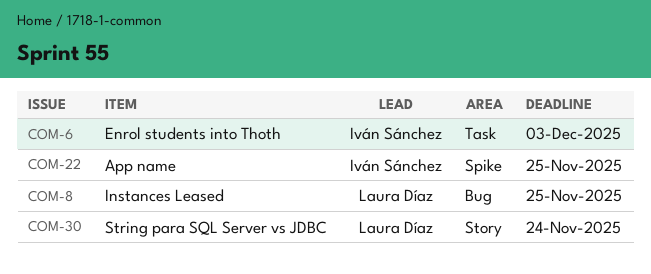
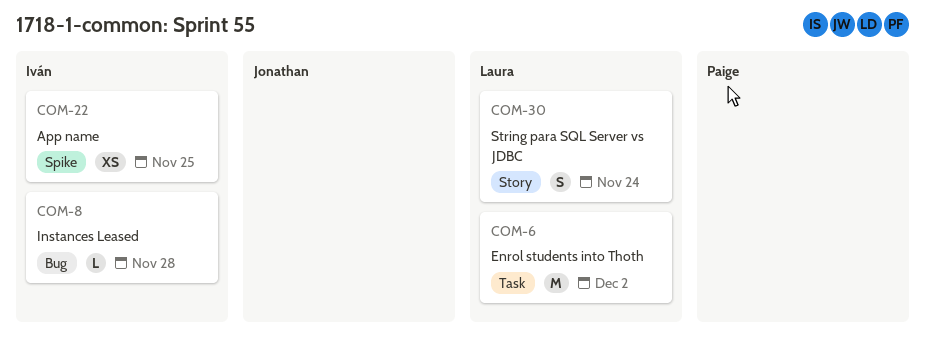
COM-6, owner: Iván Sánchez -> Laura Díaz
COM-6, due: Dec 3 -> Dec 2
COM-8, owner: Laura Díaz -> Iván Sánchez
COM-8, due: Nov 25 -> Nov 28

